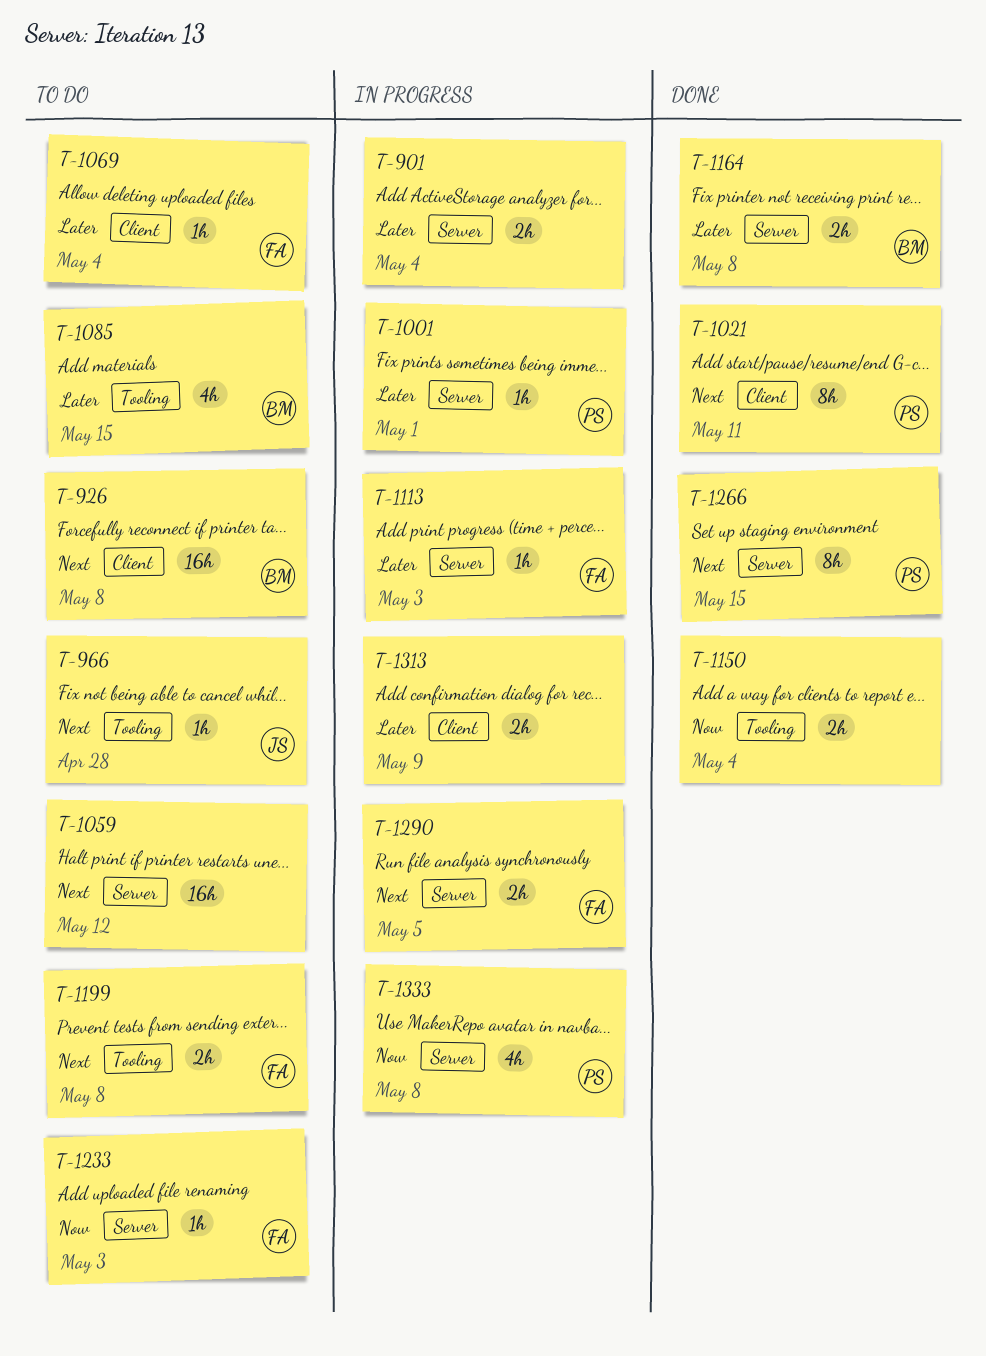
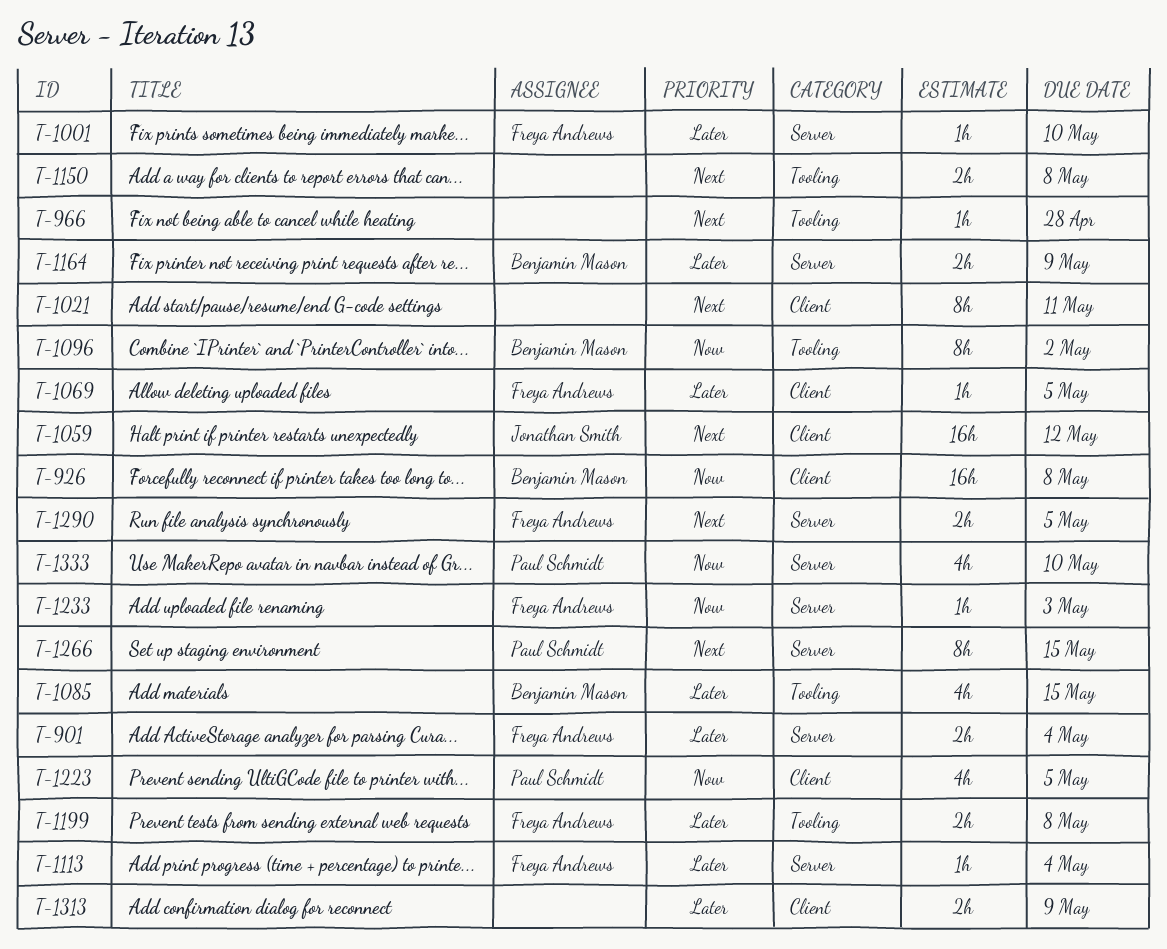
T-901, owner: none -> Freya Andrews
T-926, priority: Next -> Now
T-966, owner: Jonathan Smith -> none
T-1001, owner: Paul Schmidt -> Freya Andrews
T-1001, due: May 1 -> May 10
T-1021, owner: Paul Schmidt -> none
T-1059, owner: none -> Jonathan Smith
T-1059, label: Server -> Client
T-1069, due: May 4 -> May 5
T-1096: none -> present
T-1113, due: May 3 -> May 4
T-1150, priority: Now -> Next
T-1150, due: May 4 -> May 8
T-1164, due: May 8 -> May 9
T-1199, priority: Next -> Later
T-1223: none -> present
T-1333, due: May 8 -> May 10

